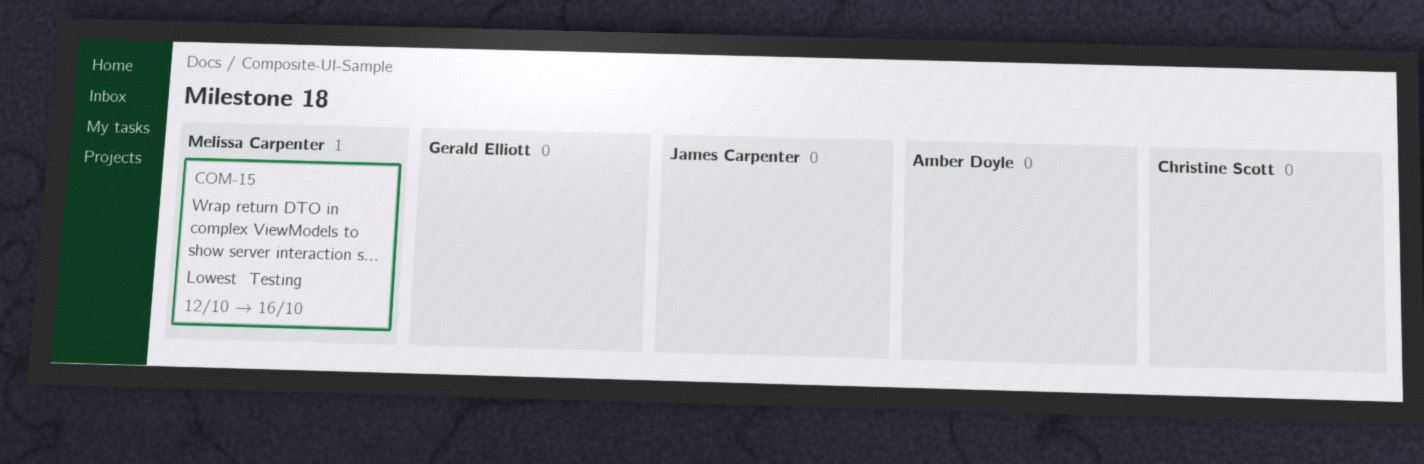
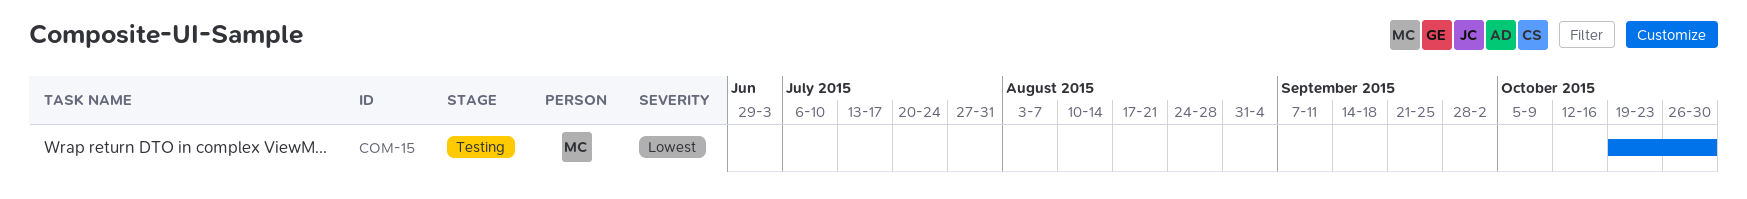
COM-15, start: Oct 12 -> Oct 19
COM-15, due: Oct 16 -> Oct 30

